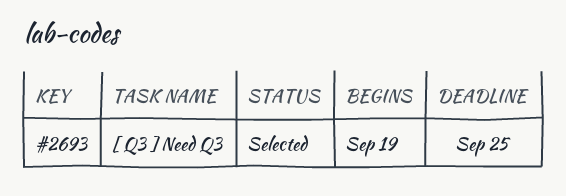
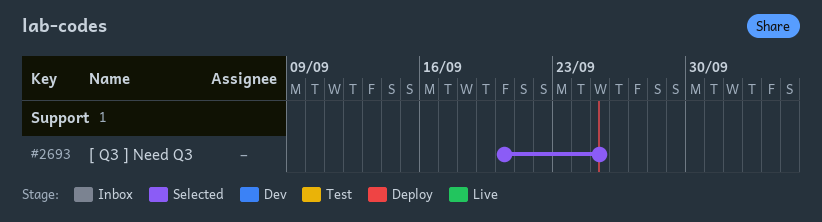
#2693, start: Sep 19 -> Sep 20

